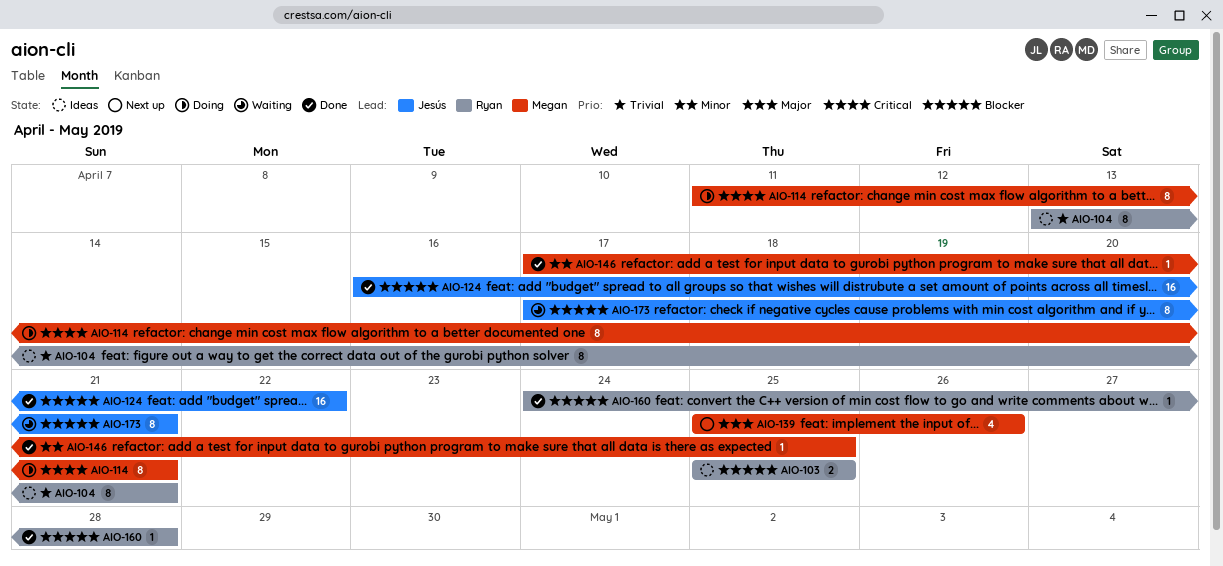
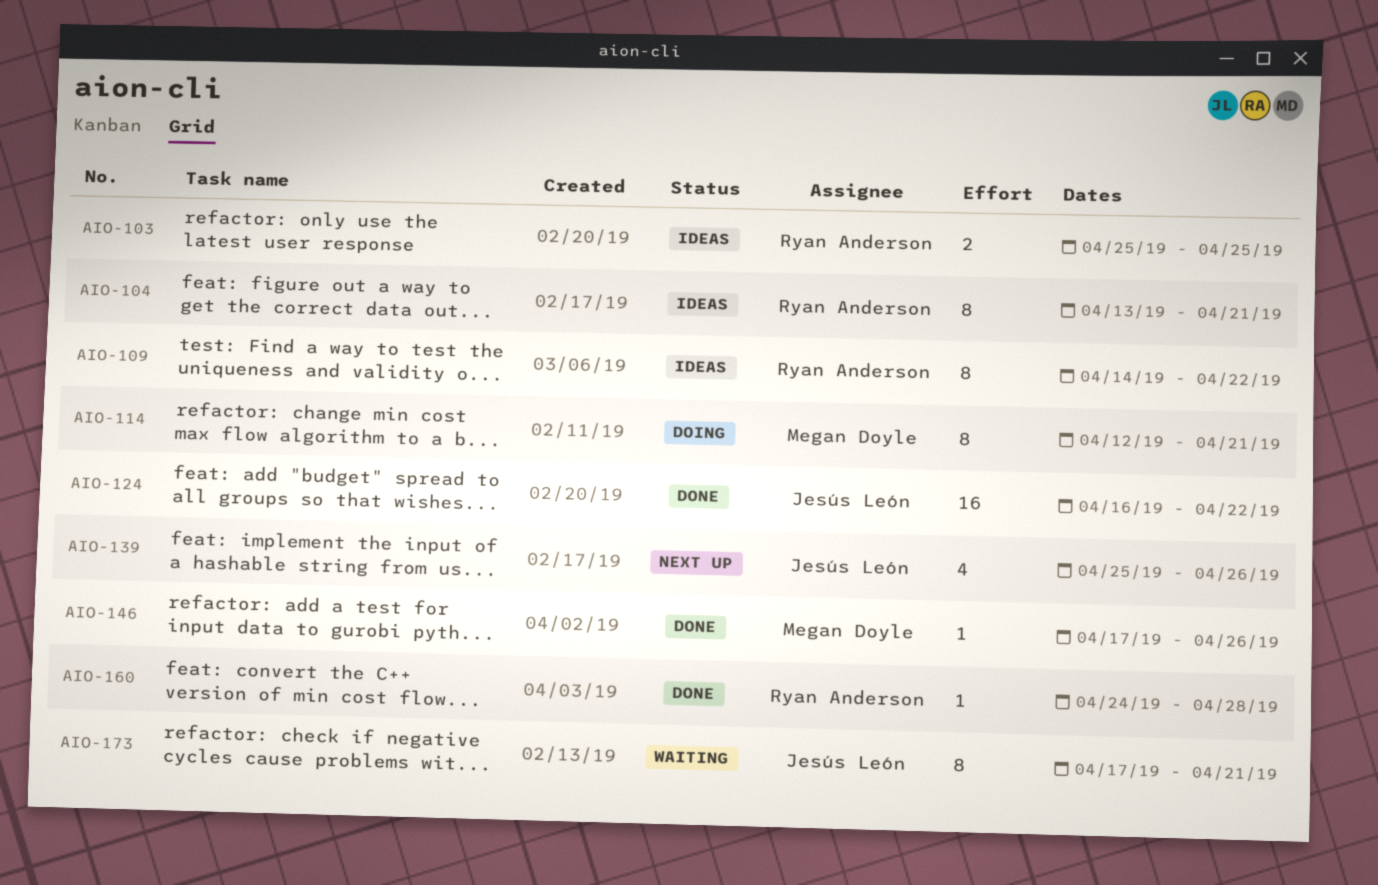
AIO-109: none -> present
AIO-114, start: Apr 11 -> Apr 12
AIO-139, owner: Megan Doyle -> Jesús León
AIO-146, due: Apr 25 -> Apr 26

